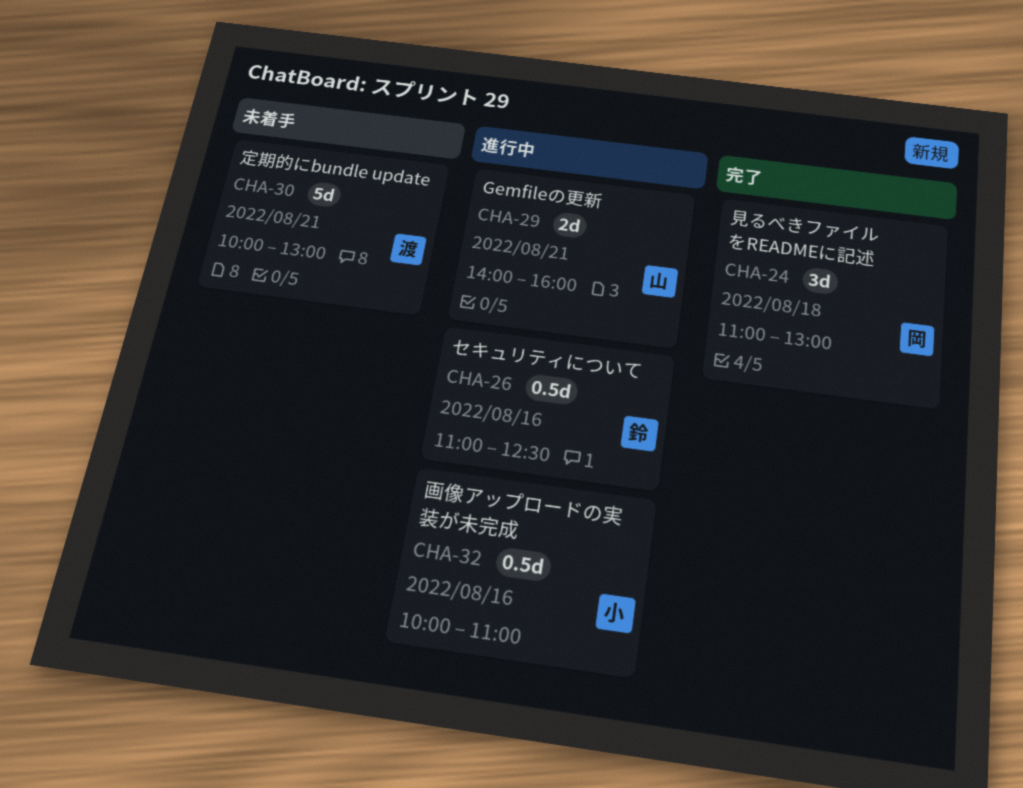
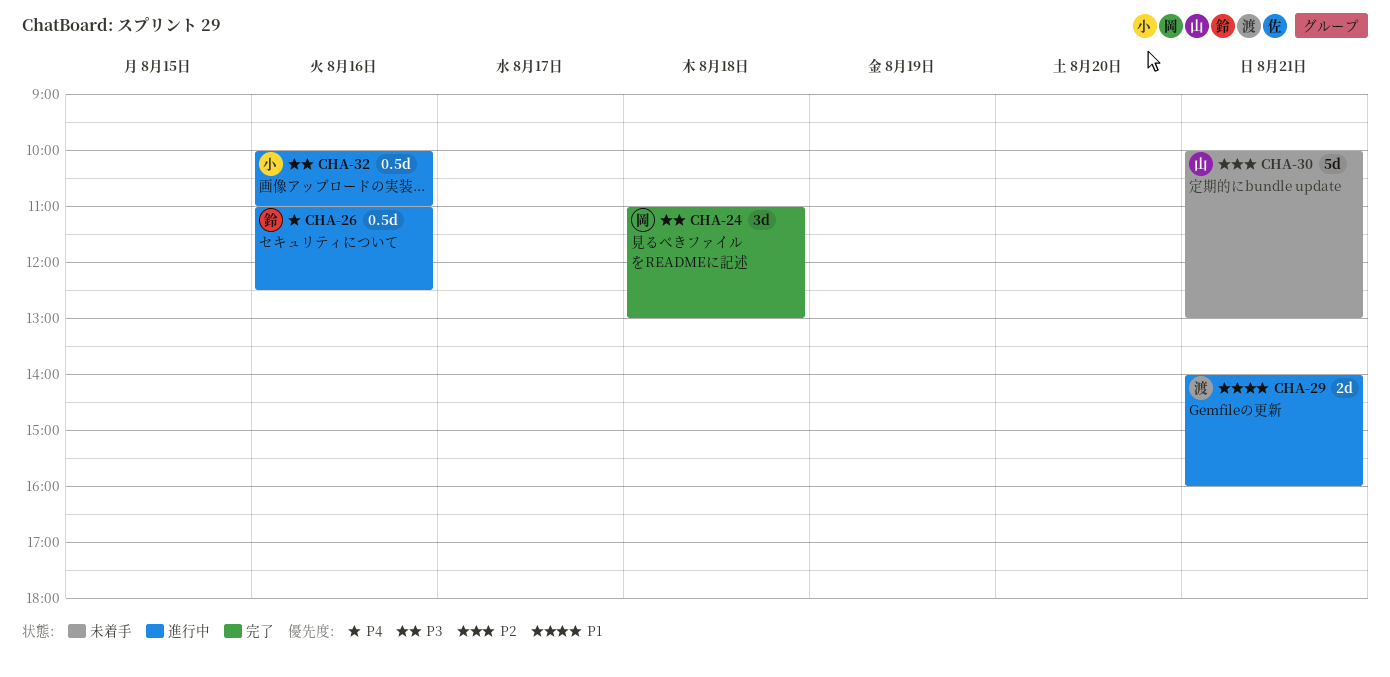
CHA-29, owner: 山 -> 渡
CHA-30, owner: 渡 -> 山

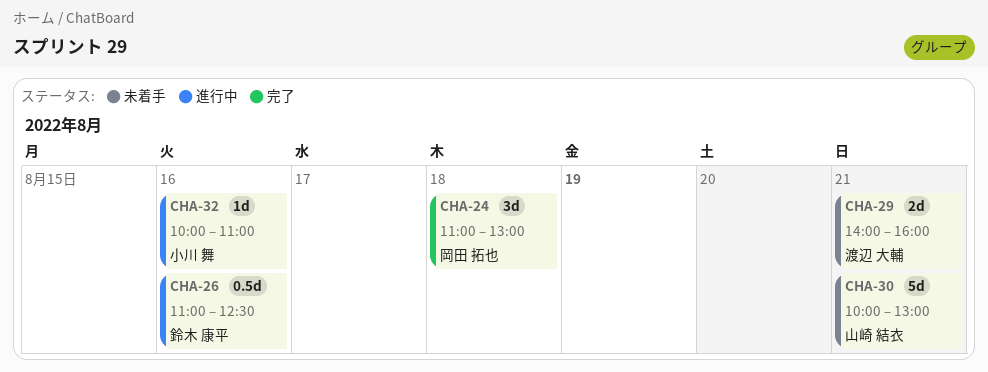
CHA-29, status: 進行中 -> 未着手
CHA-32, estimate: 0.5d -> 1d

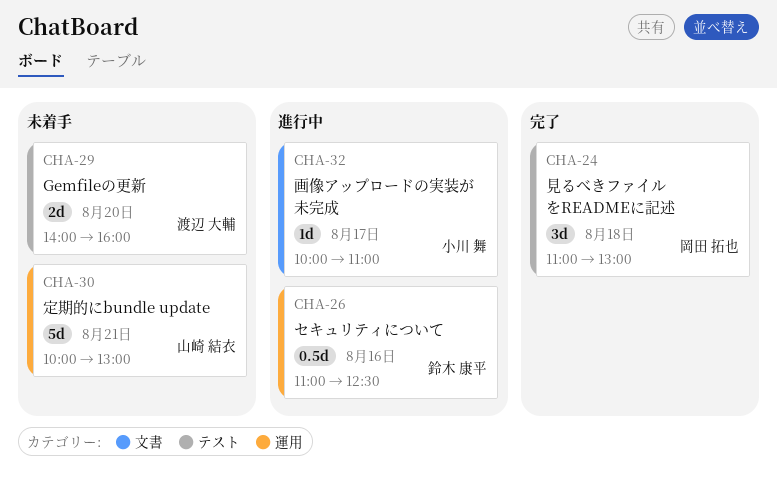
CHA-29, day: Aug 21 -> Aug 20
CHA-32, day: Aug 16 -> Aug 17

